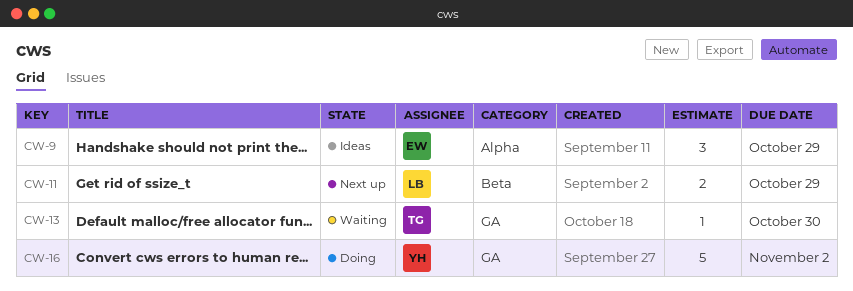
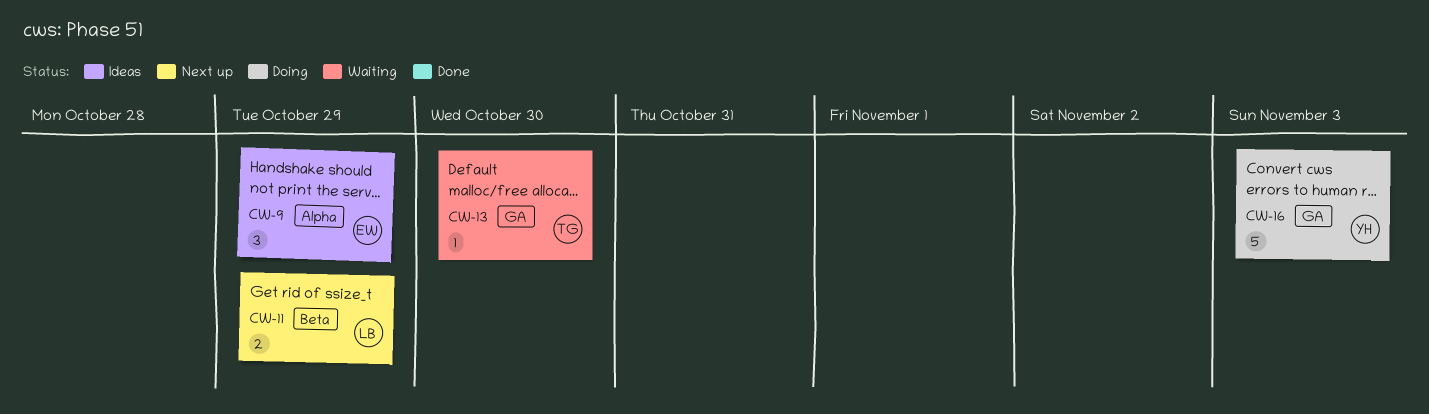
CW-16, due: Nov 2 -> Nov 3

